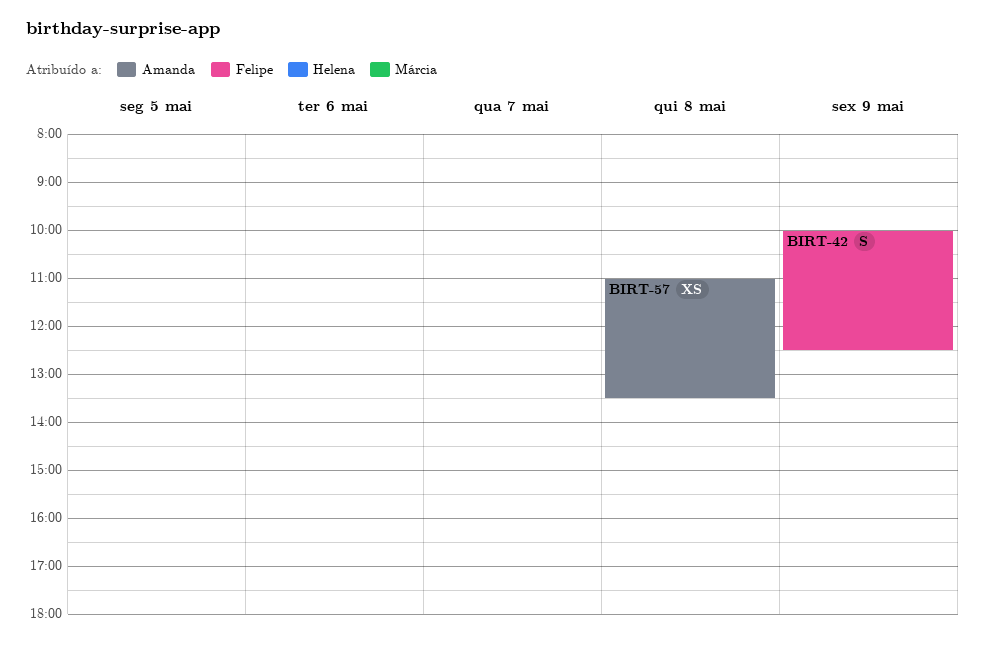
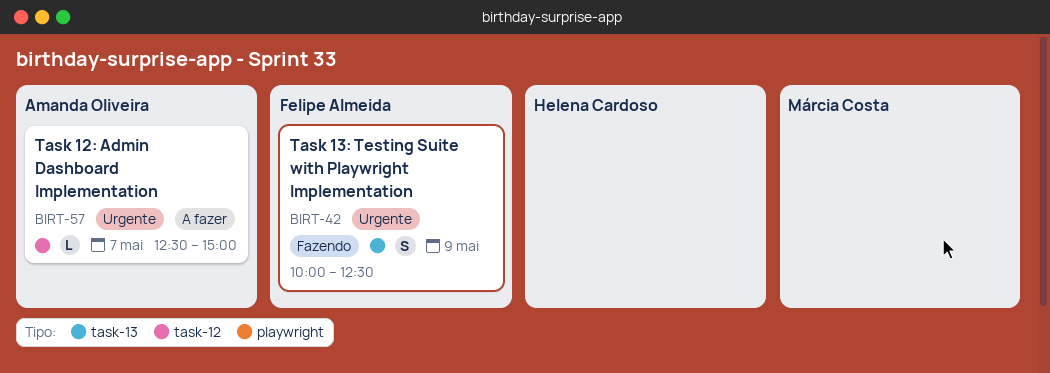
BIRT-57, estimate: XS -> L
BIRT-57, day: May 8 -> May 7
BIRT-57, begins: 11:00 -> 12:30
BIRT-57, ends: 13:30 -> 15:00

